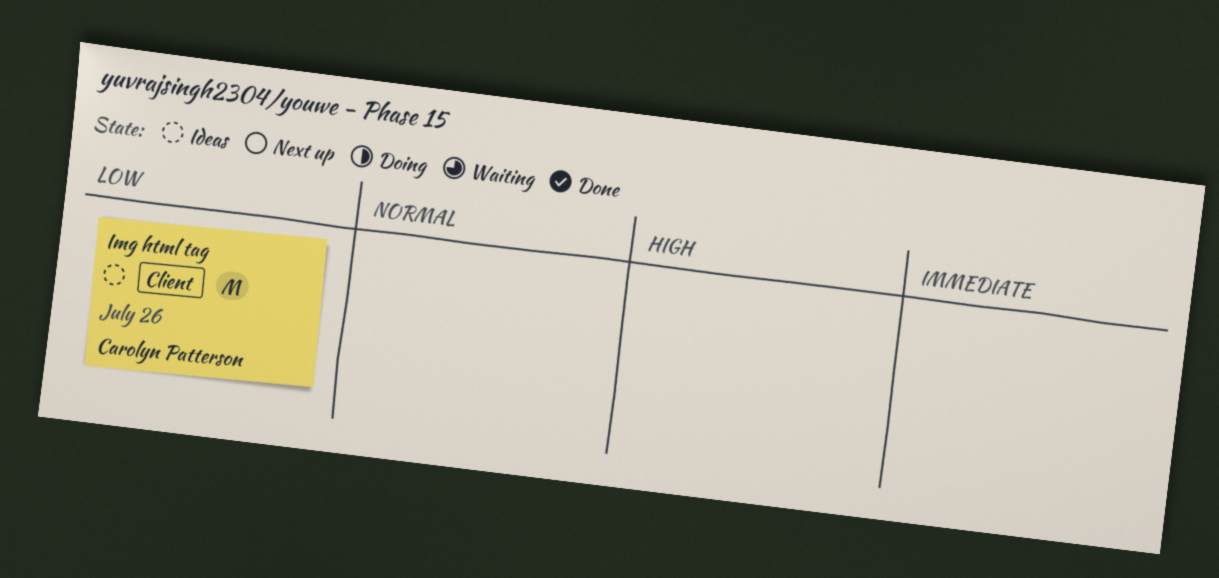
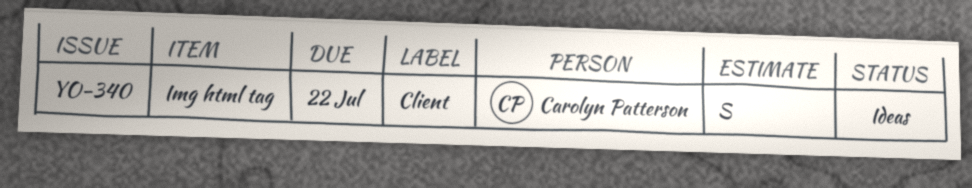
Img html tag, estimate: M -> S
Img html tag, due: Jul 26 -> Jul 22

